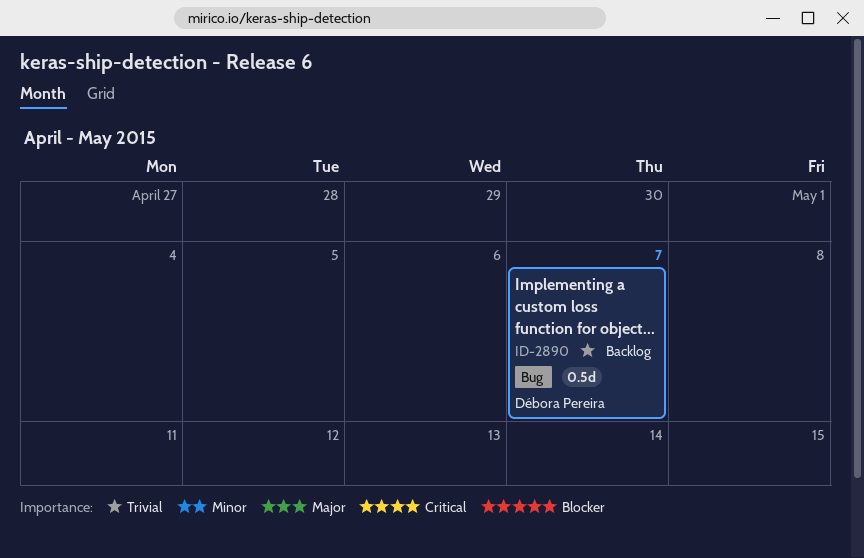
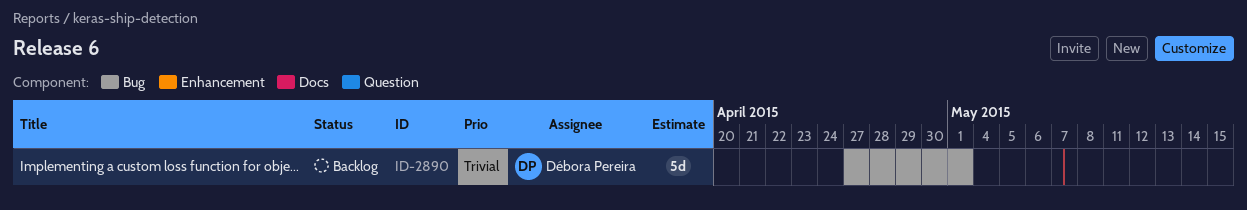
ID-2890, estimate: 0.5d -> 5d
ID-2890, due: May 7 -> May 1

